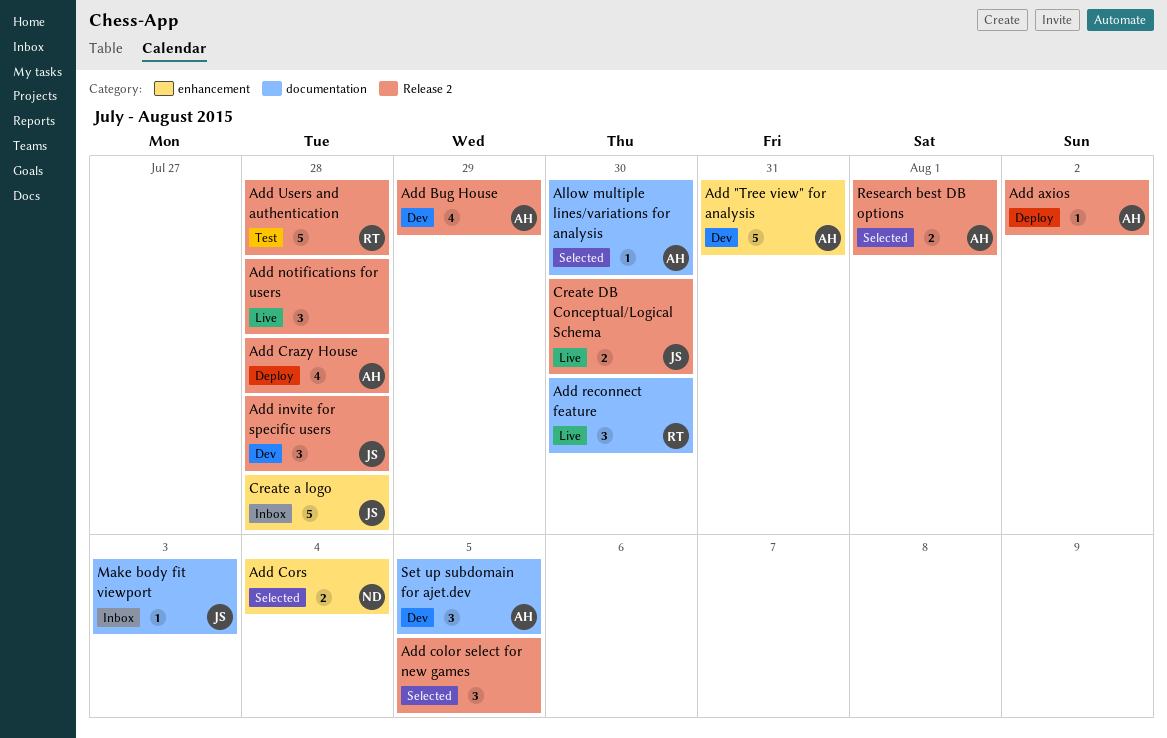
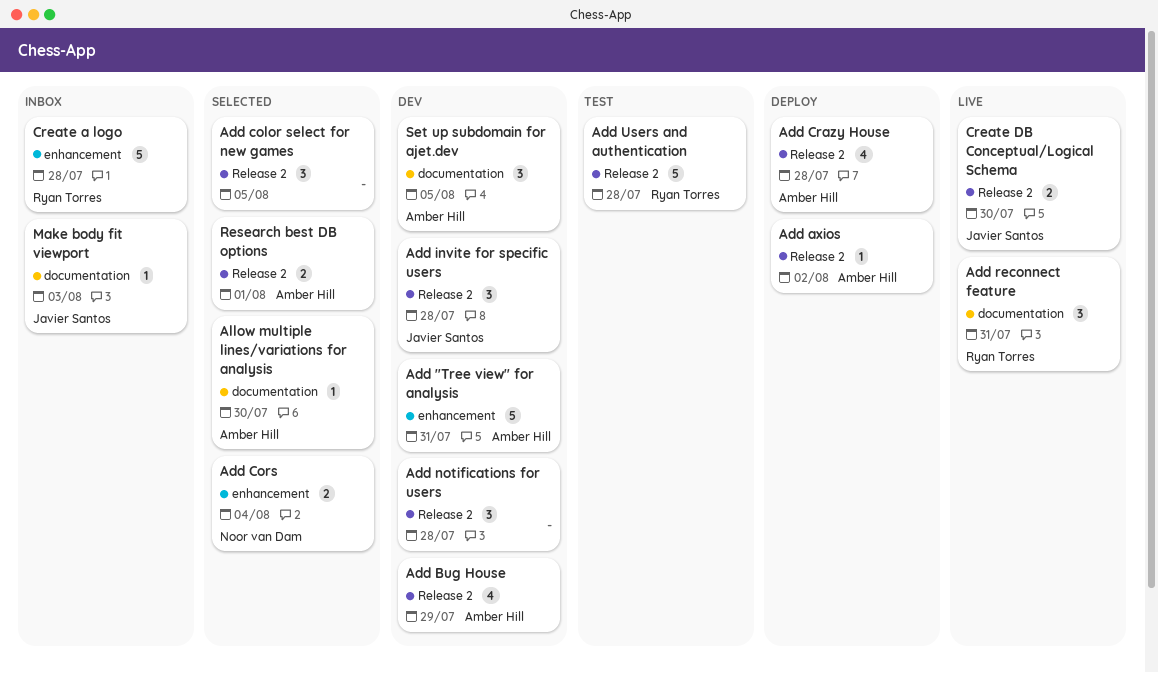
Add notifications for users, status: Live -> Dev
Add reconnect feature, due: Jul 30 -> Jul 31
Create a logo, owner: Javier Santos -> Ryan Torres

